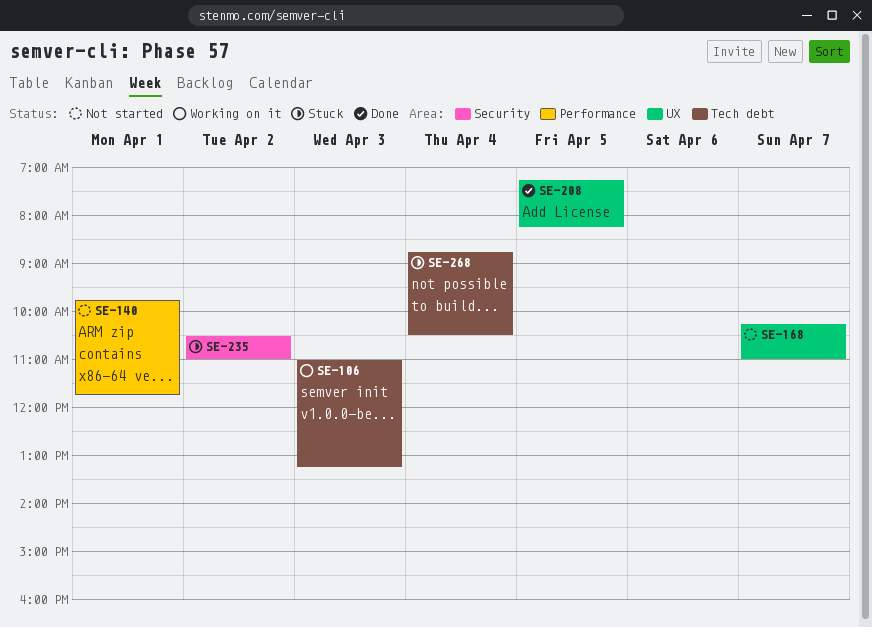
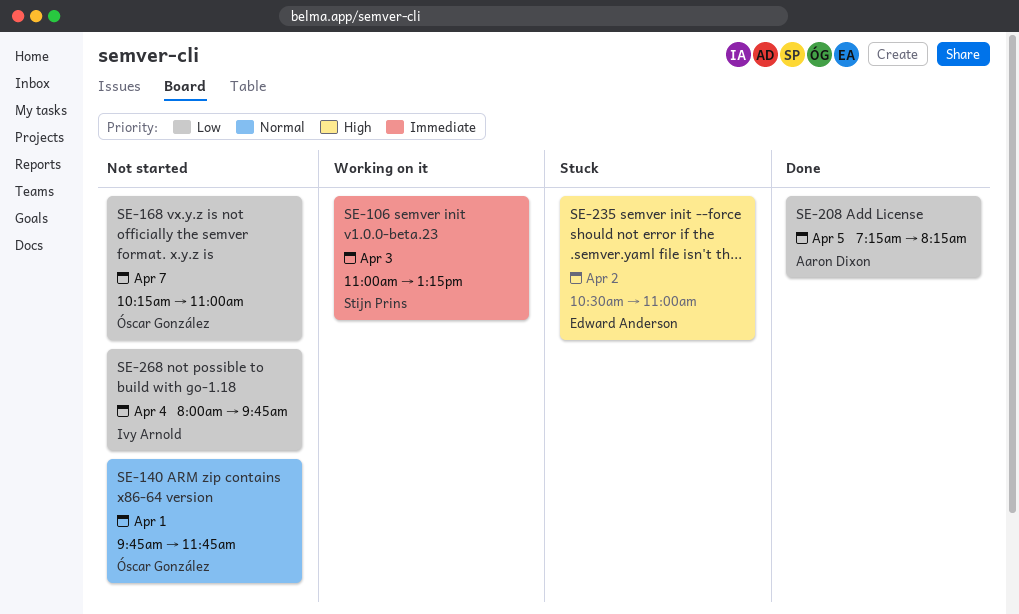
SE-268, status: Stuck -> Not started
SE-268, begins: 08:45 -> 08:00
SE-268, ends: 10:30 -> 09:45

